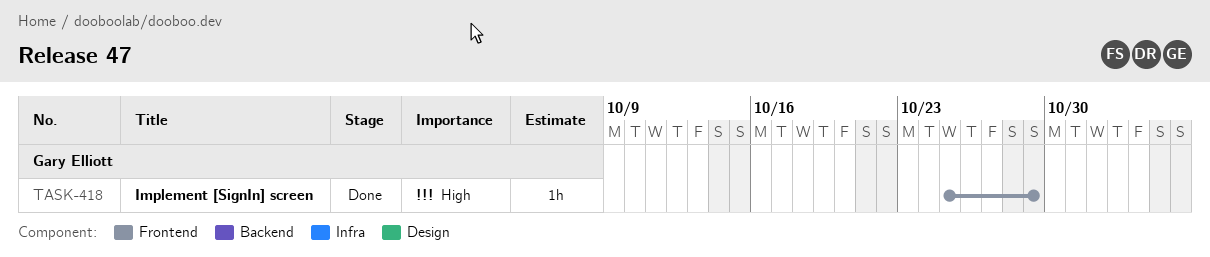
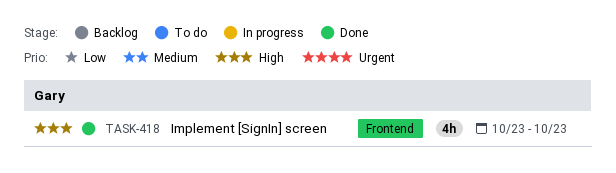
TASK-418, estimate: 1h -> 4h
TASK-418, start: Oct 25 -> Oct 23
TASK-418, due: Oct 29 -> Oct 23

